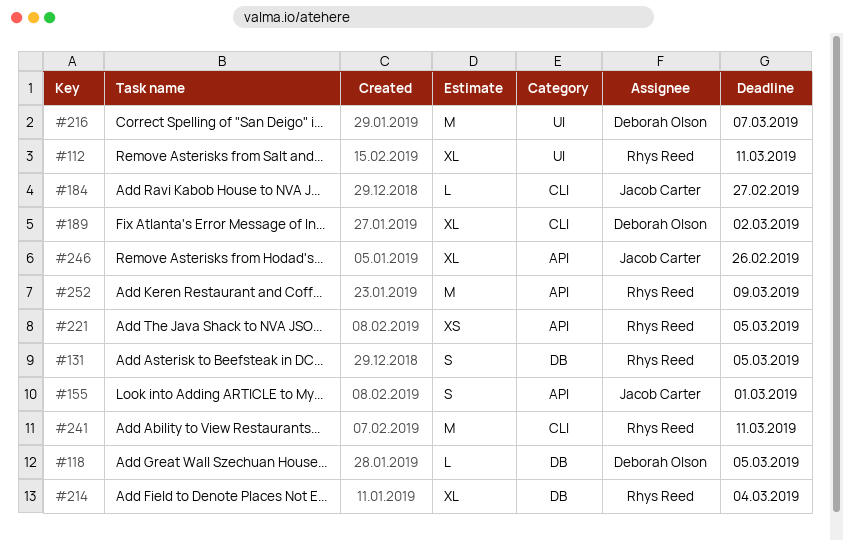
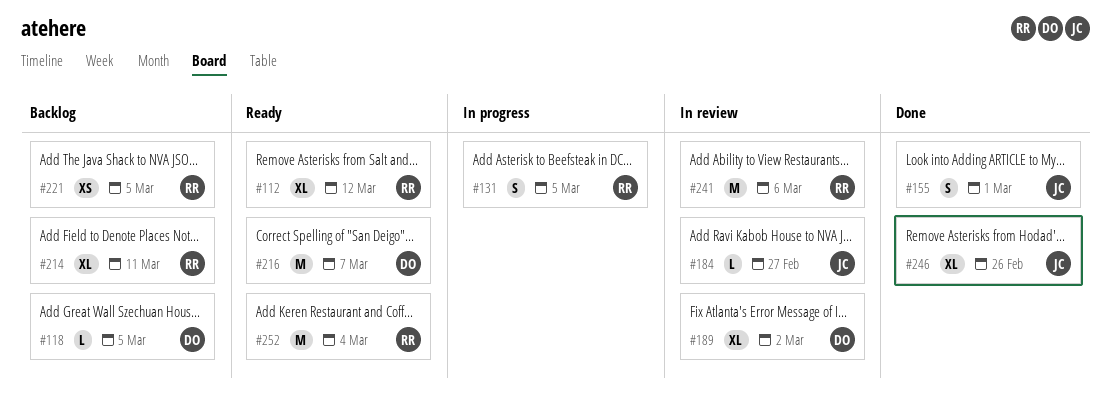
#112, due: Mar 11 -> Mar 12
#214, due: Mar 4 -> Mar 11
#241, due: Mar 11 -> Mar 6
#252, due: Mar 9 -> Mar 4

